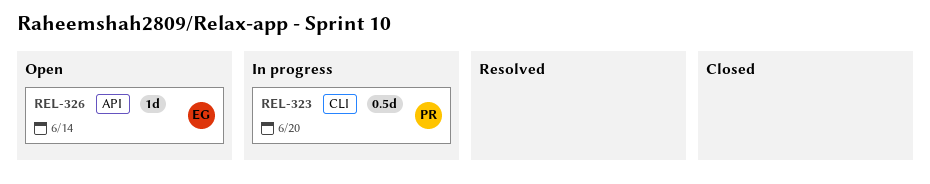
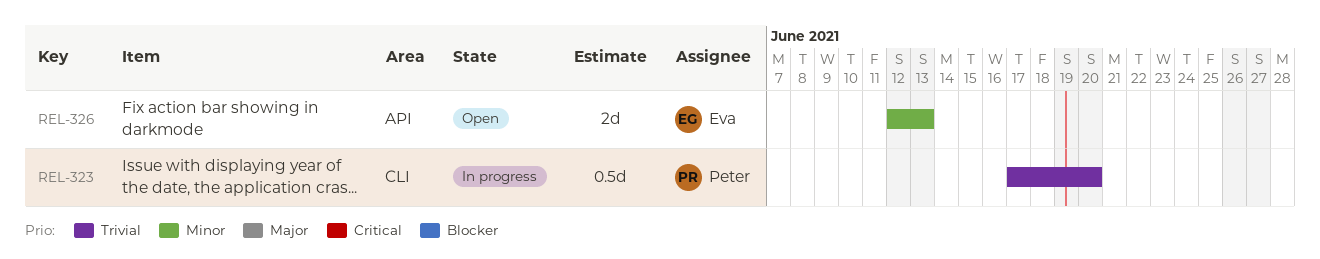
REL-326, estimate: 1d -> 2d
REL-326, due: Jun 14 -> Jun 13

